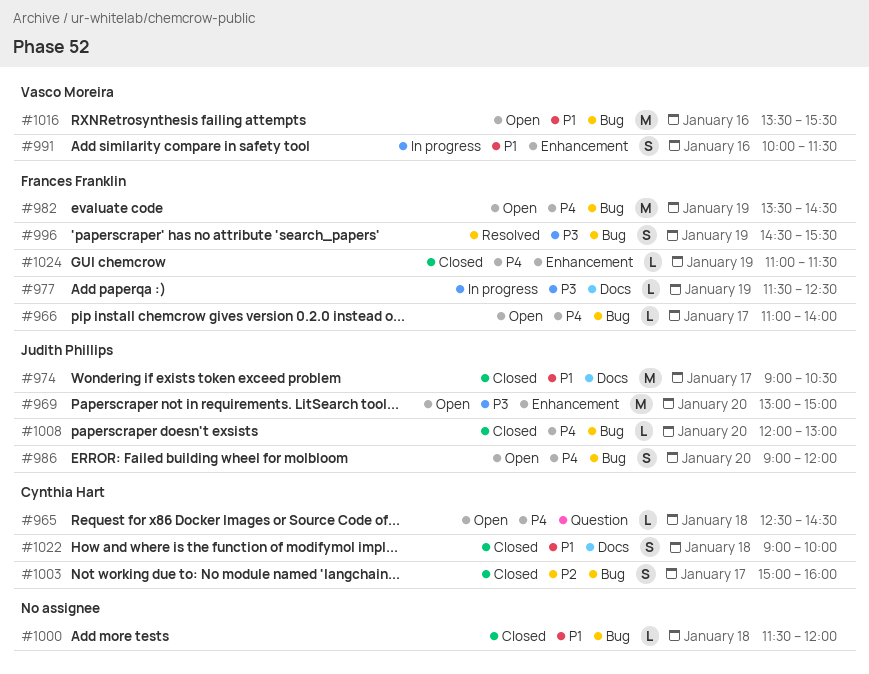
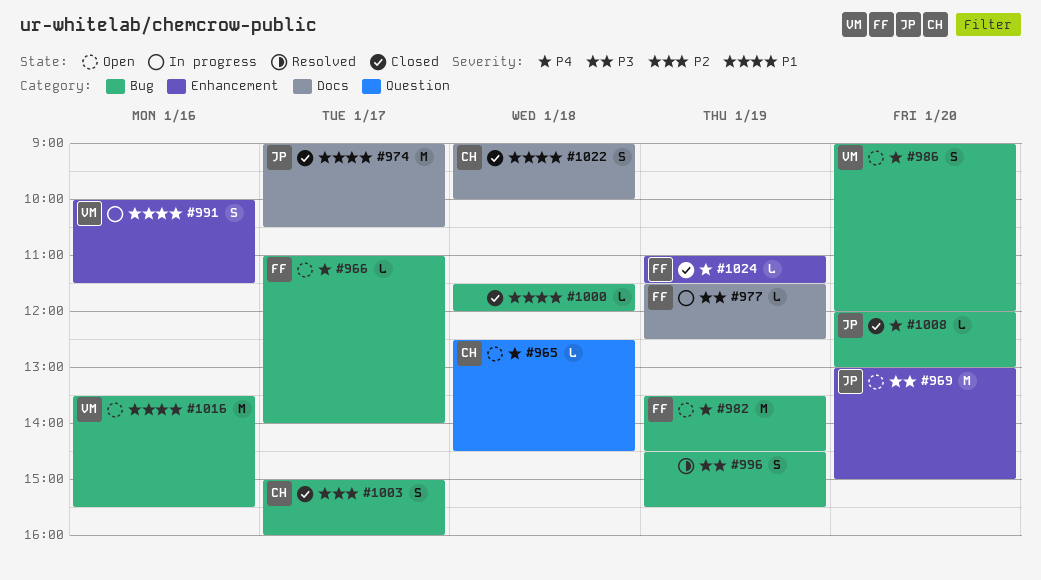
#986, owner: Judith Phillips -> Vasco Moreira
#996, owner: Frances Franklin -> none

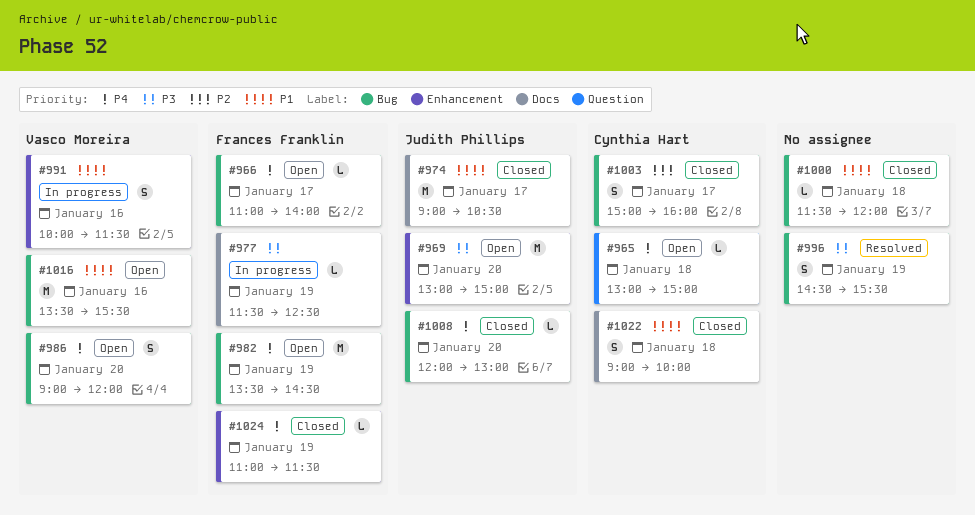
#965, begins: 12:30 -> 13:00
#965, ends: 14:30 -> 15:00

